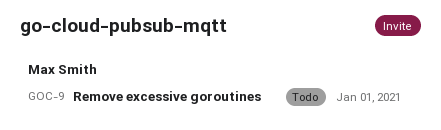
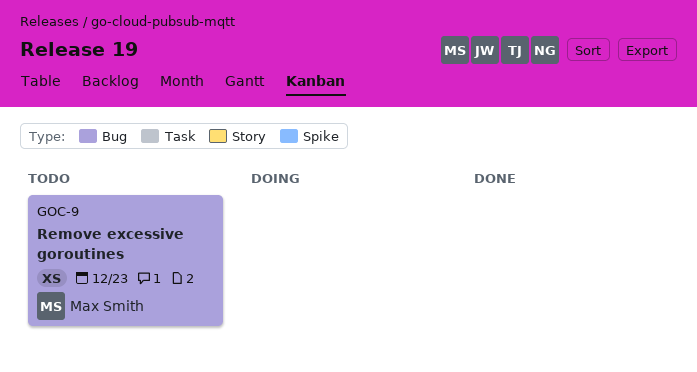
GOC-9, due: Jan 1 -> Dec 23

